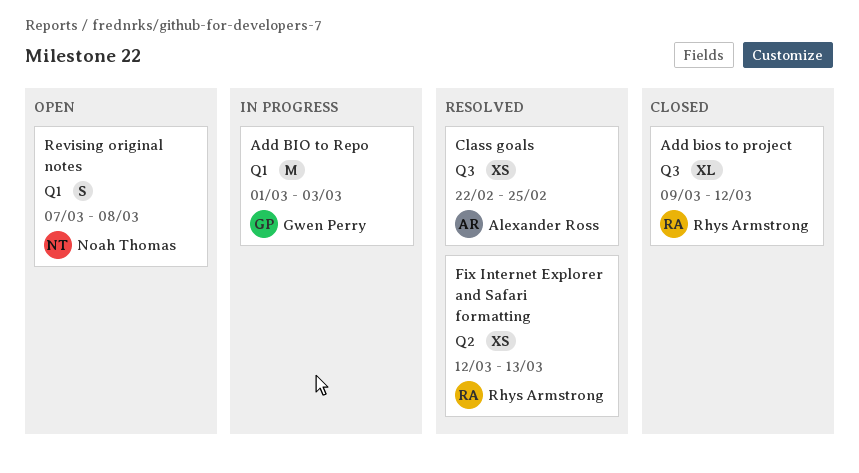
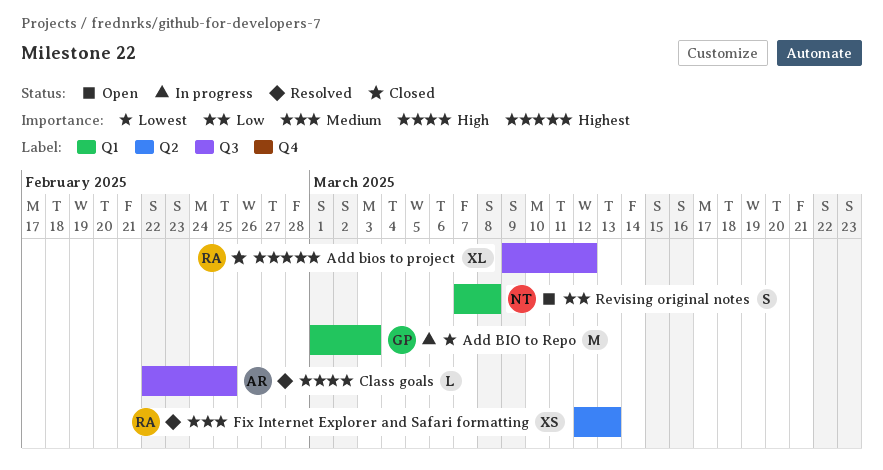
Class goals, estimate: XS -> L

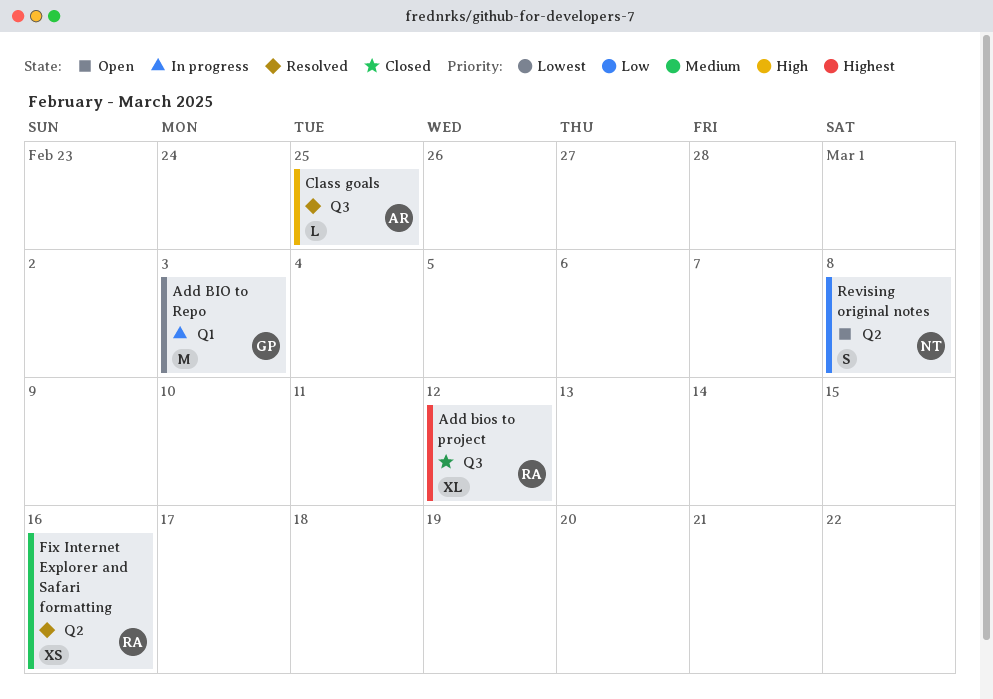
Fix Internet Explorer and Safari formatting, due: Mar 13 -> Mar 16
Revising original notes, label: Q1 -> Q2

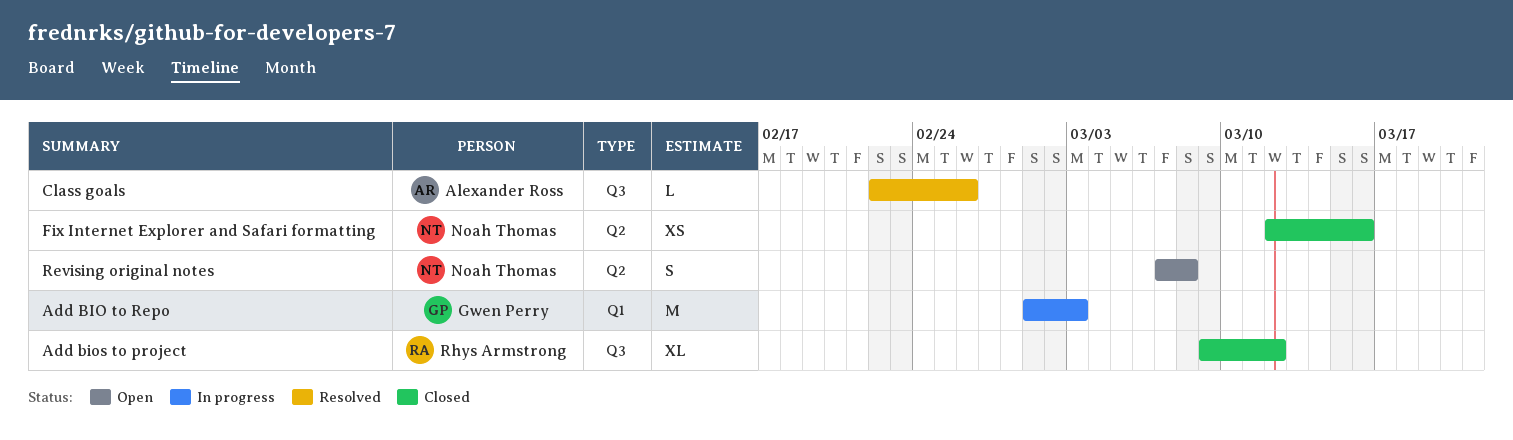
Class goals, due: Feb 25 -> Feb 26
Fix Internet Explorer and Safari formatting, status: Resolved -> Closed
Fix Internet Explorer and Safari formatting, owner: Rhys Armstrong -> Noah Thomas

